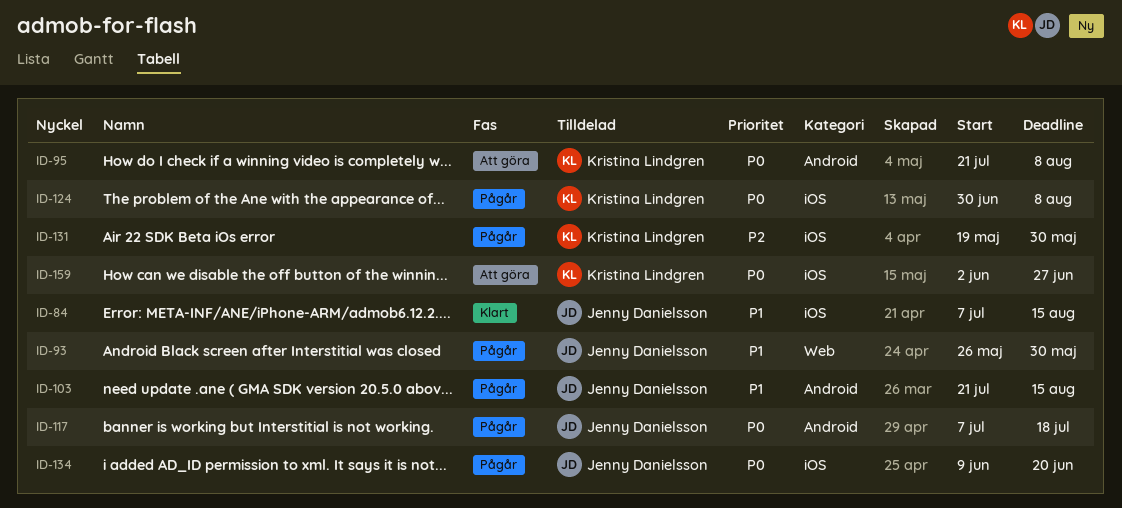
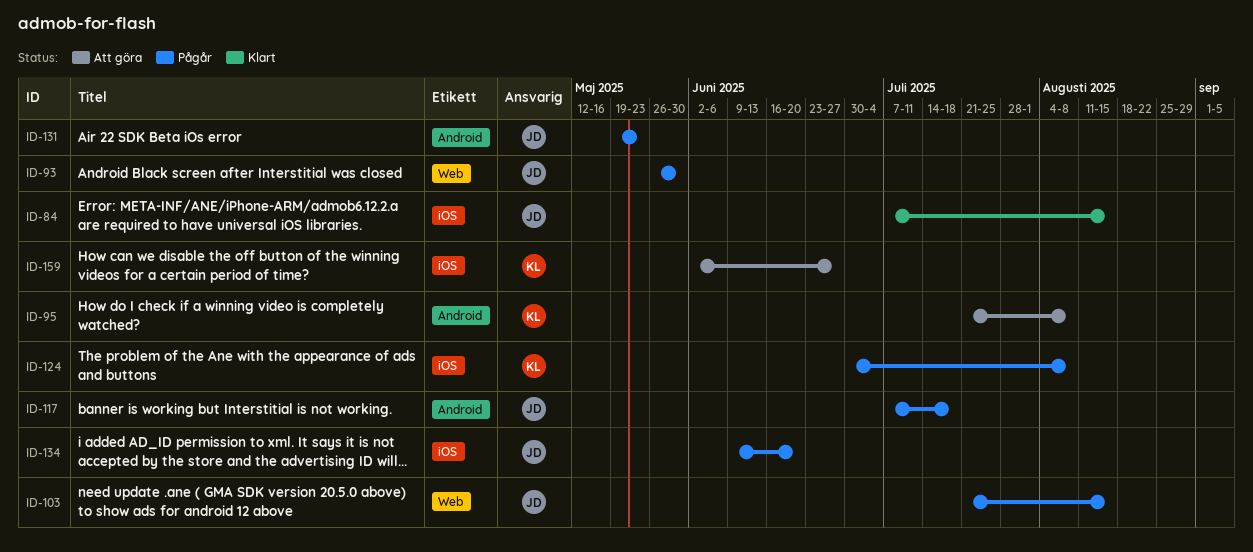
ID-103, label: Android -> Web
ID-131, owner: Kristina Lindgren -> Jenny Danielsson
ID-131, label: iOS -> Android
ID-131, due: May 30 -> May 23

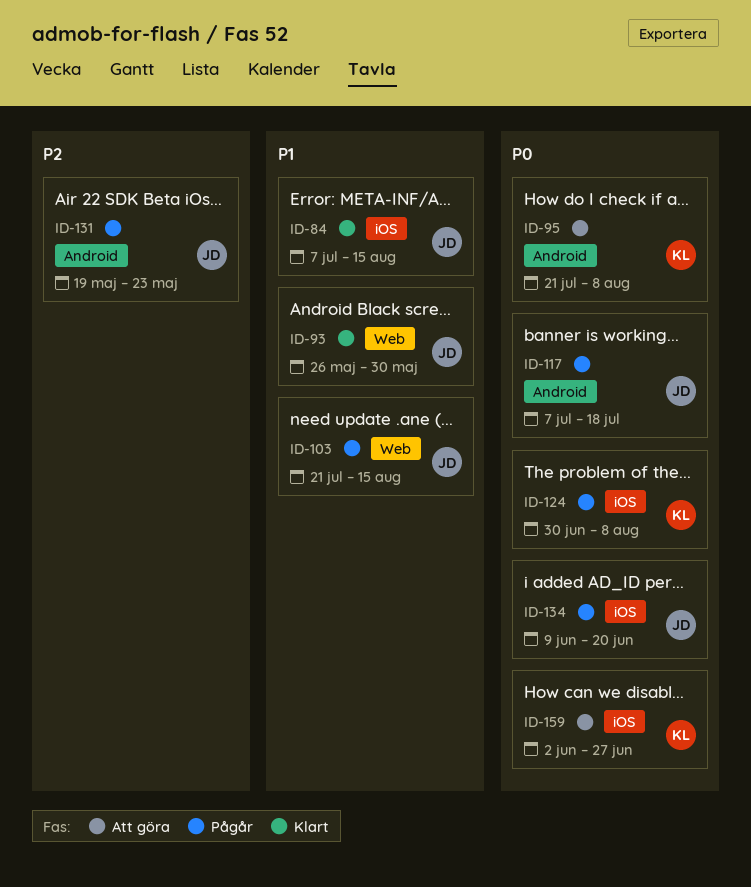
ID-93, status: Pågår -> Klart

